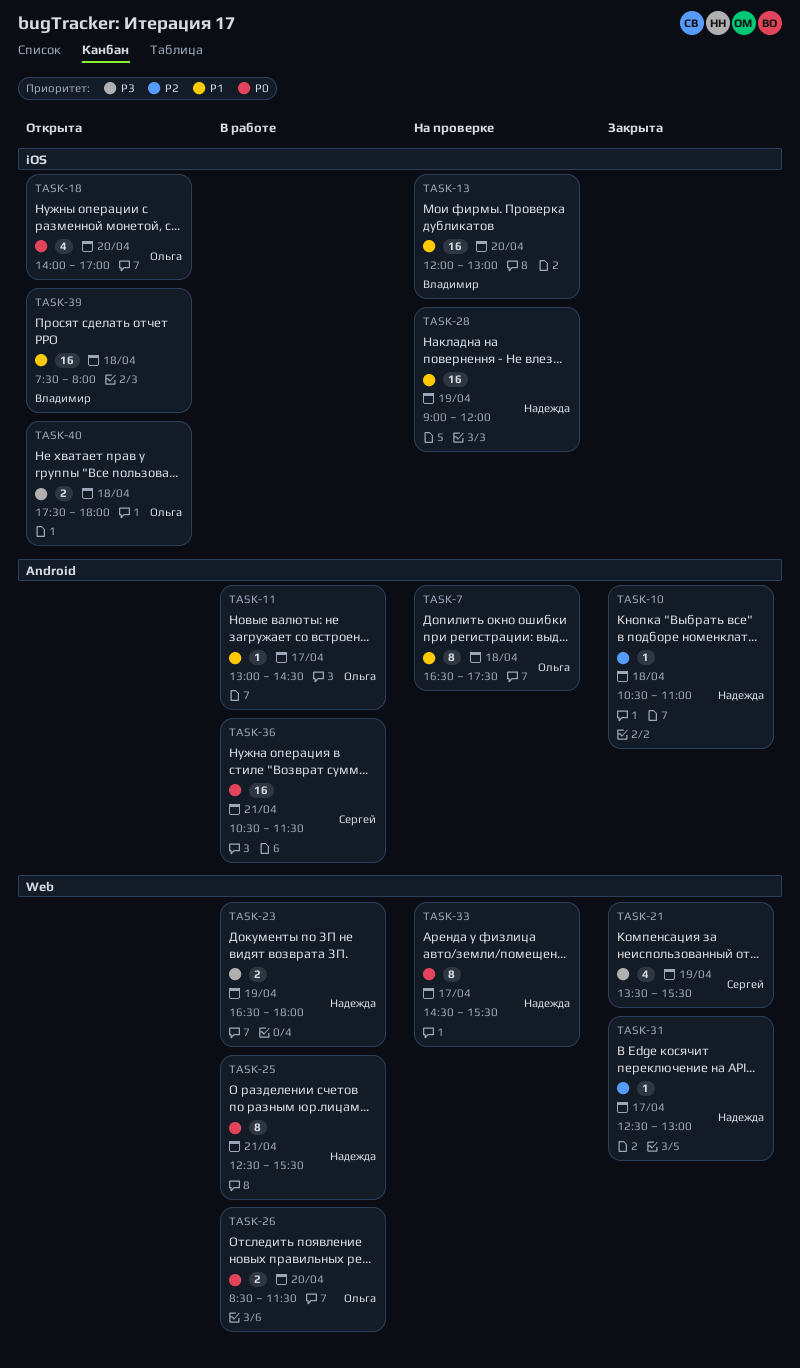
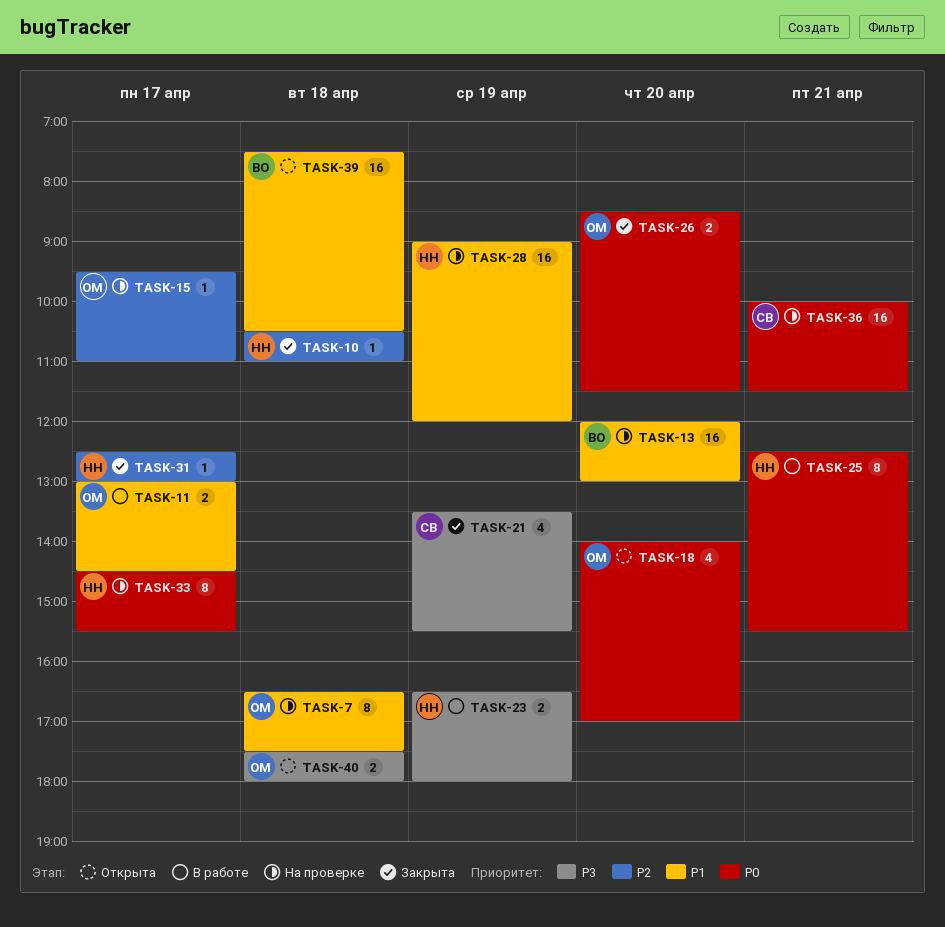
TASK-11, estimate: 1 -> 2
TASK-15: none -> present
TASK-26, status: В работе -> Закрыта
TASK-36, status: В работе -> На проверке
TASK-36, begins: 10:30 -> 10:00
TASK-39, ends: 08:00 -> 10:30

